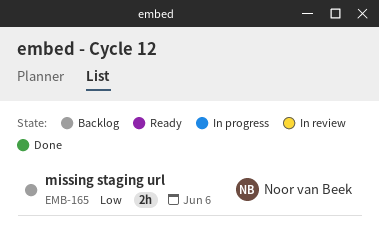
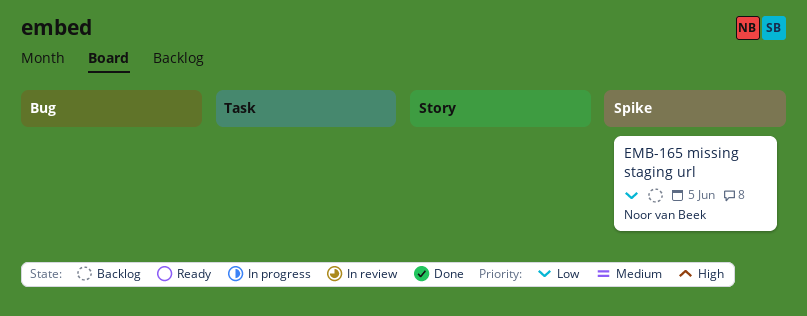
EMB-165, due: Jun 6 -> Jun 5

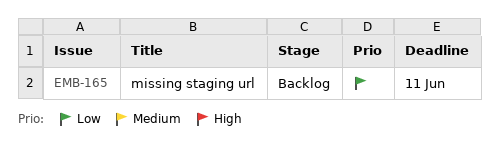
EMB-165, due: Jun 5 -> Jun 11

